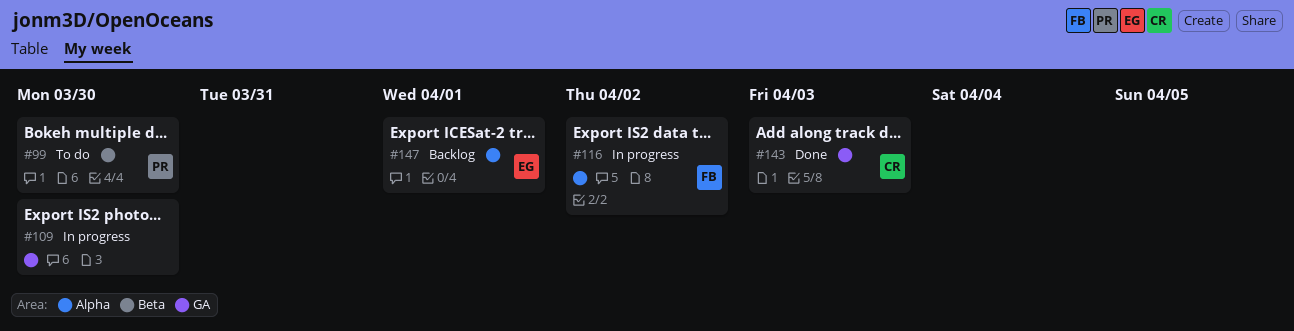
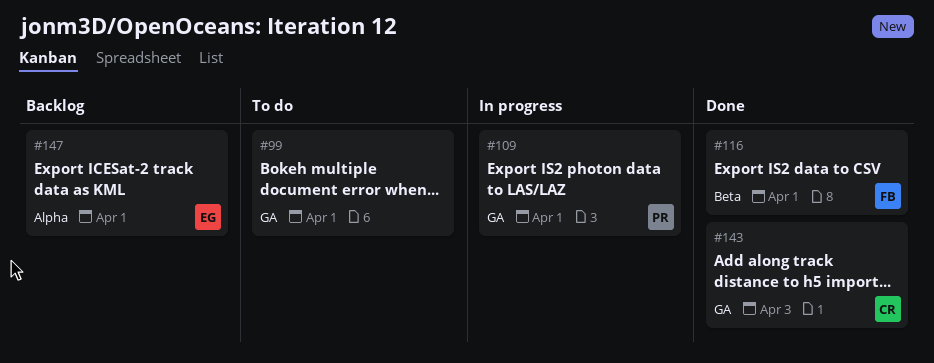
#99, owner: PR -> none
#99, label: Beta -> GA
#99, due: Mar 30 -> Apr 1
#109, owner: none -> PR
#109, due: Mar 30 -> Apr 1
#116, status: In progress -> Done
#116, label: Alpha -> Beta
#116, due: Apr 2 -> Apr 1

